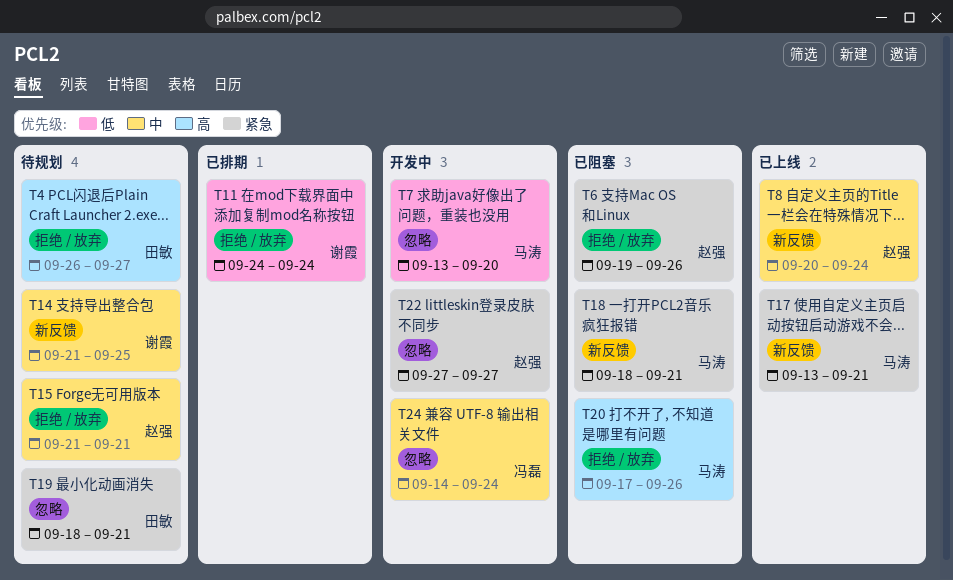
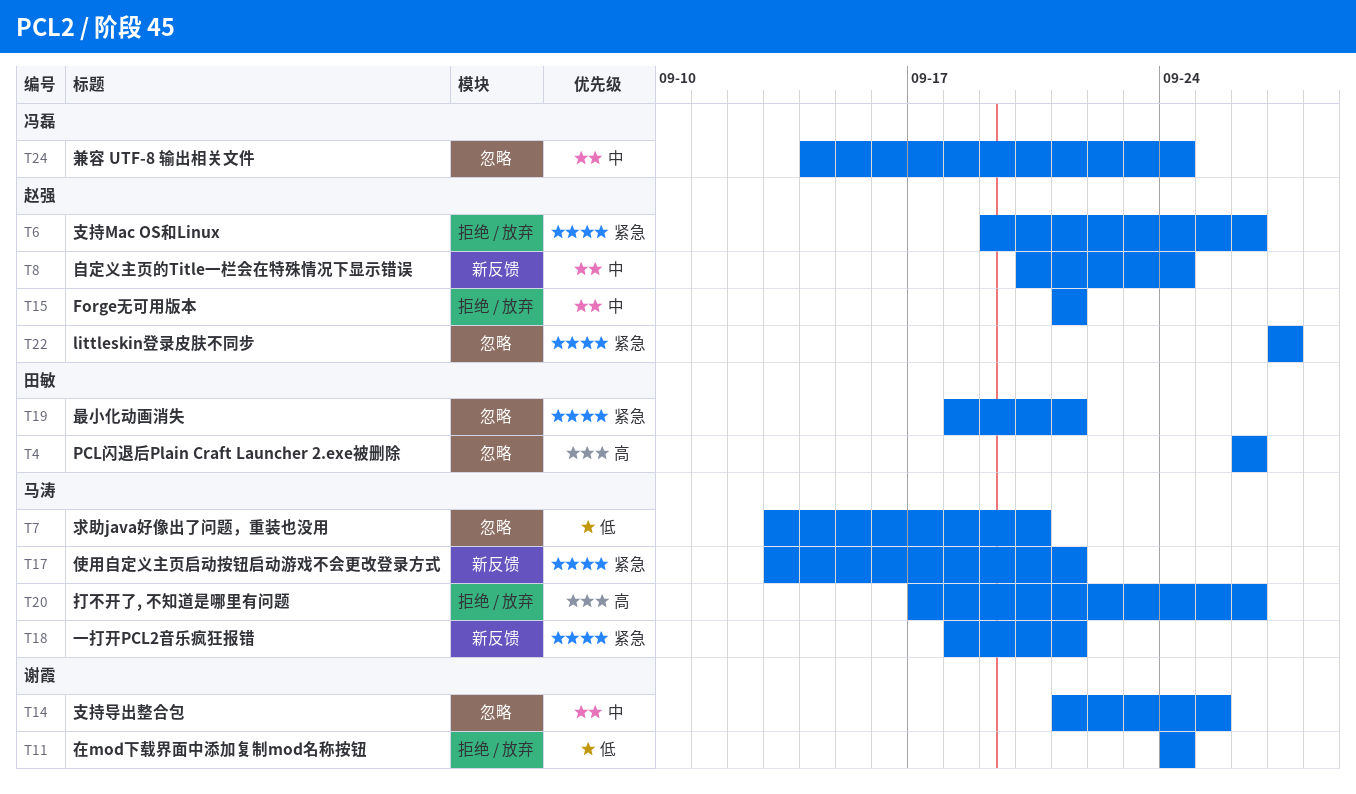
T4, label: 拒绝 / 放弃 -> 忽略
T4, due: Sep 27 -> Sep 26
T14, label: 新反馈 -> 忽略

